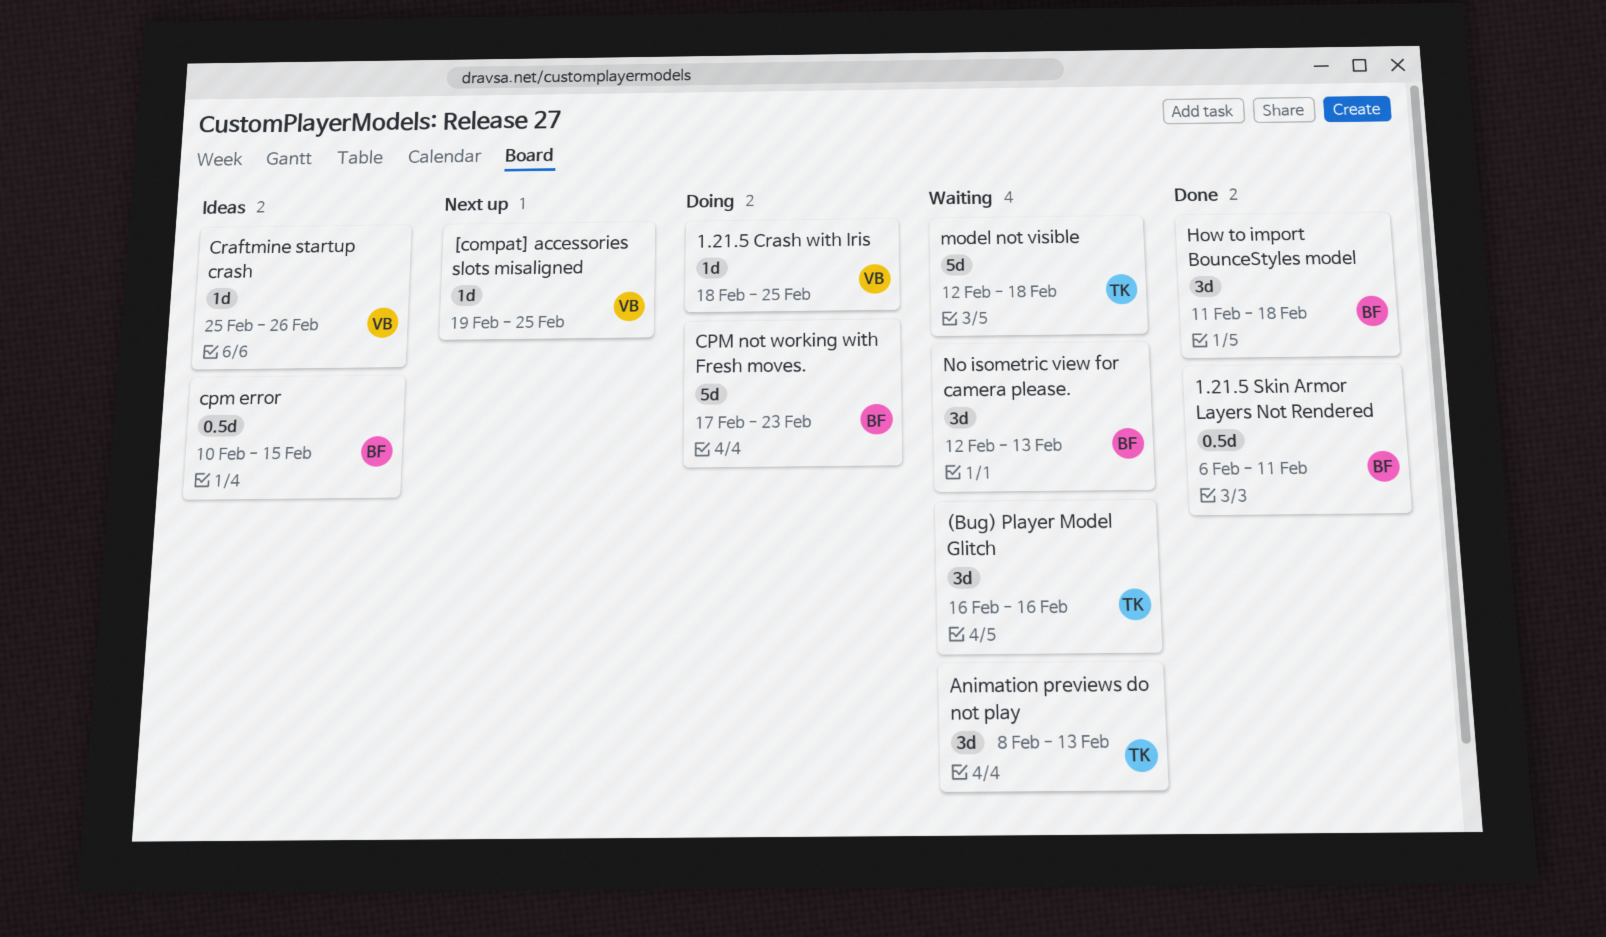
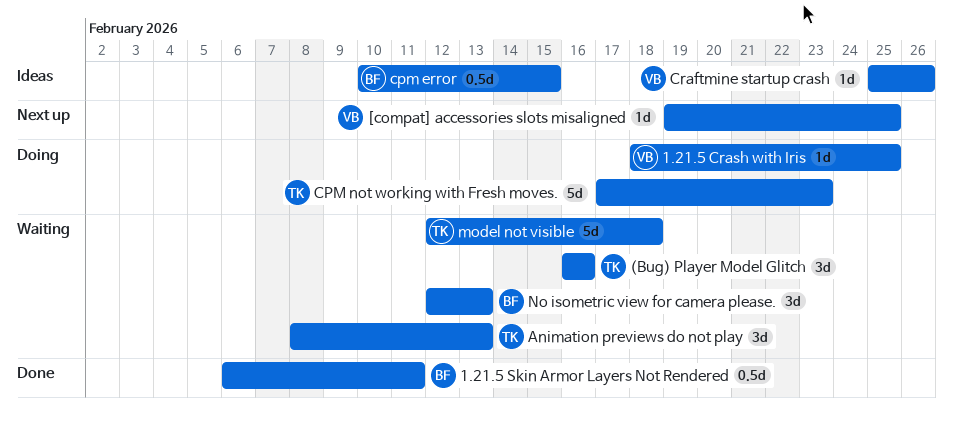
CPM not working with Fresh moves., owner: BF -> TK
How to import BounceStyles model: present -> none

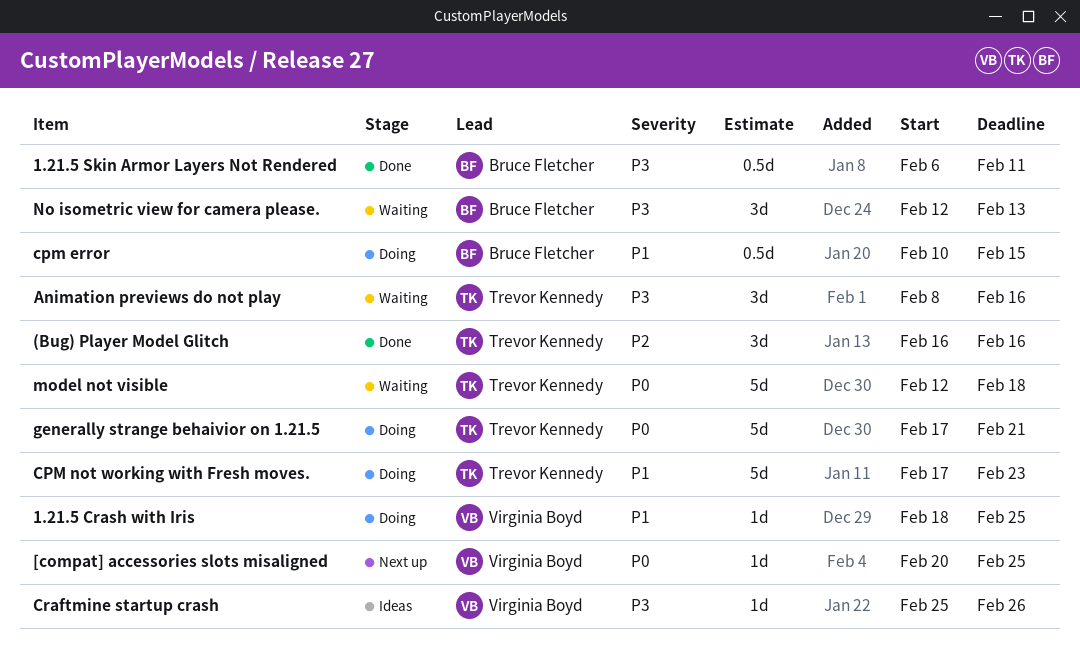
(Bug) Player Model Glitch, status: Waiting -> Done
[compat] accessories slots misaligned, start: Feb 19 -> Feb 20
Animation previews do not play, due: Feb 13 -> Feb 16
cpm error, status: Ideas -> Doing
generally strange behaivior on 1.21.5: none -> present

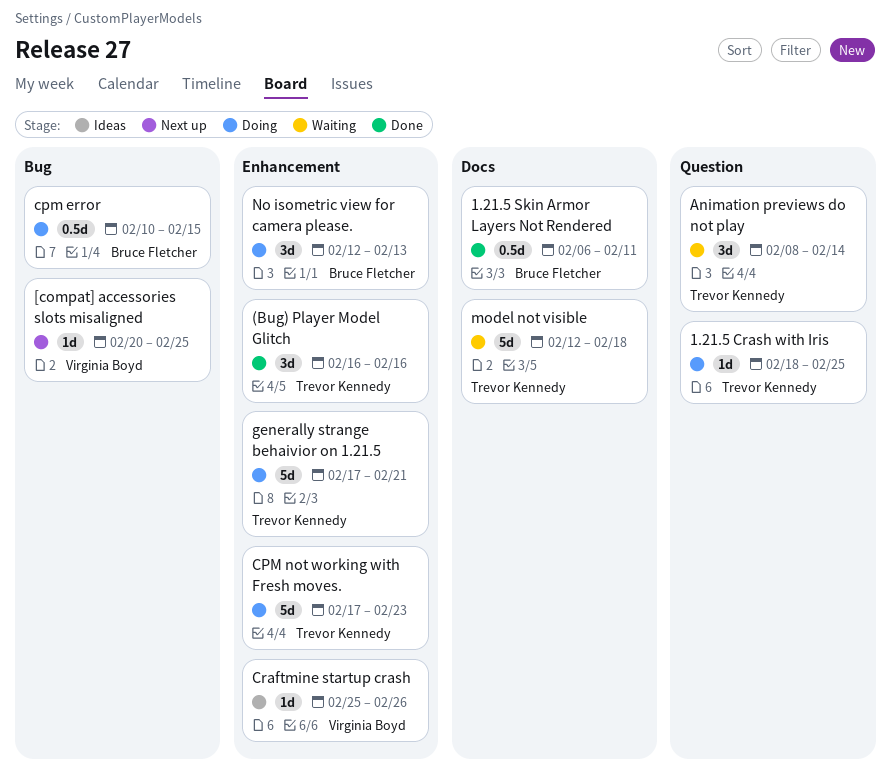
1.21.5 Crash with Iris, owner: Virginia Boyd -> Trevor Kennedy
Animation previews do not play, due: Feb 16 -> Feb 14
No isometric view for camera please., status: Waiting -> Doing

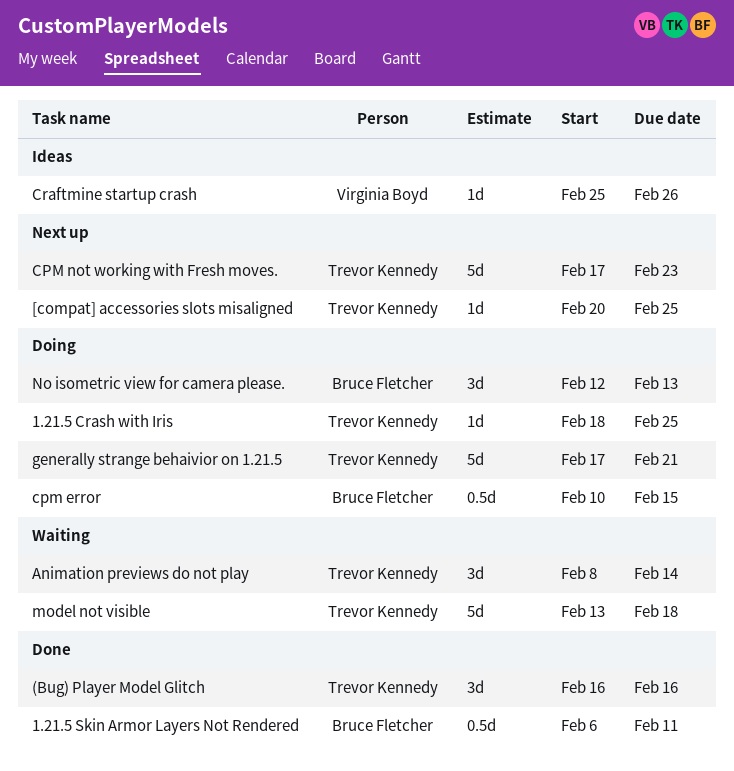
[compat] accessories slots misaligned, owner: Virginia Boyd -> Trevor Kennedy
CPM not working with Fresh moves., status: Doing -> Next up
model not visible, start: Feb 12 -> Feb 13

